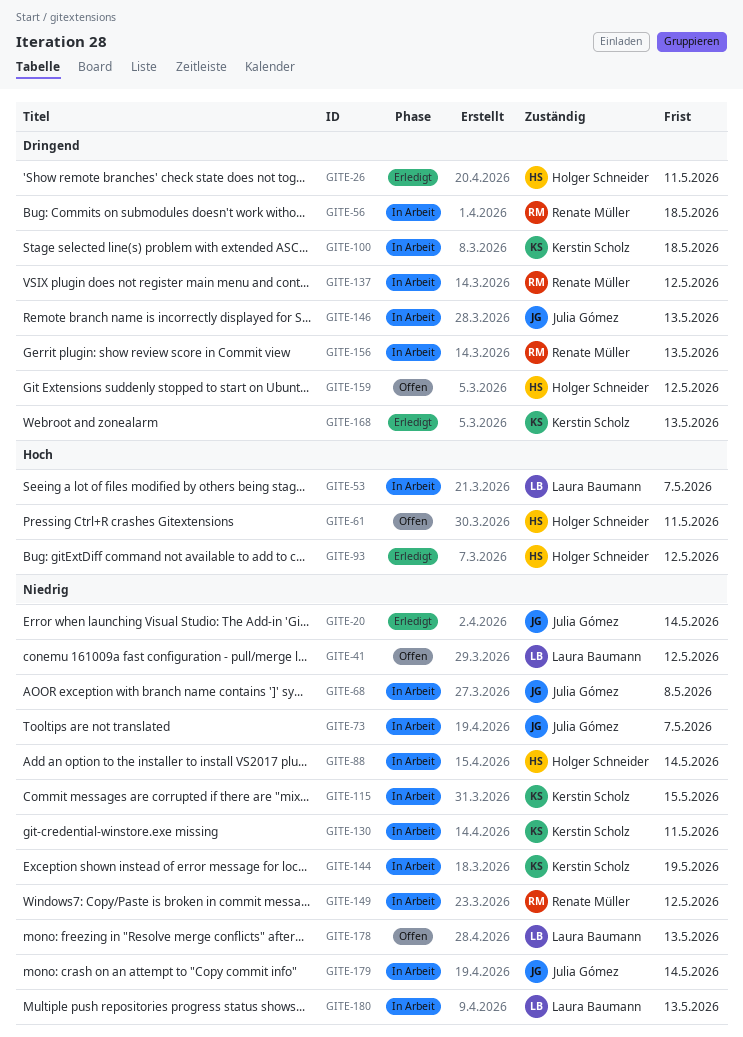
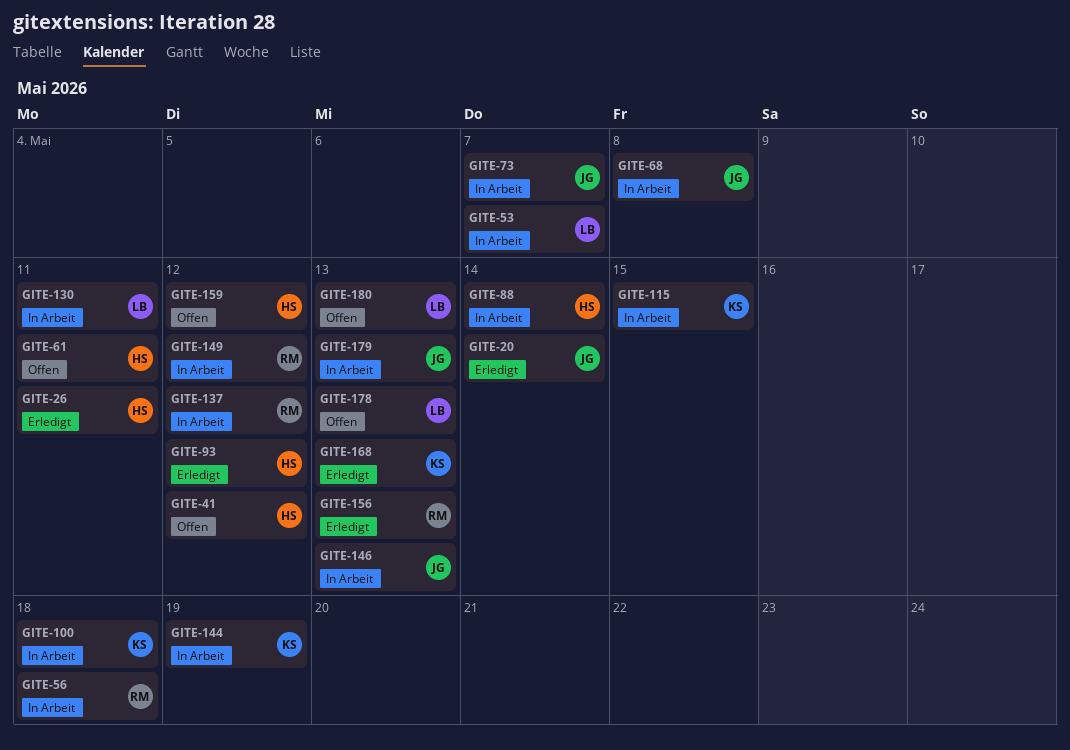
GITE-41, owner: Laura Baumann -> Holger Schneider
GITE-130, owner: Kerstin Scholz -> Laura Baumann
GITE-156, status: In Arbeit -> Erledigt
GITE-179, due: May 14 -> May 13
GITE-180, status: In Arbeit -> Offen

